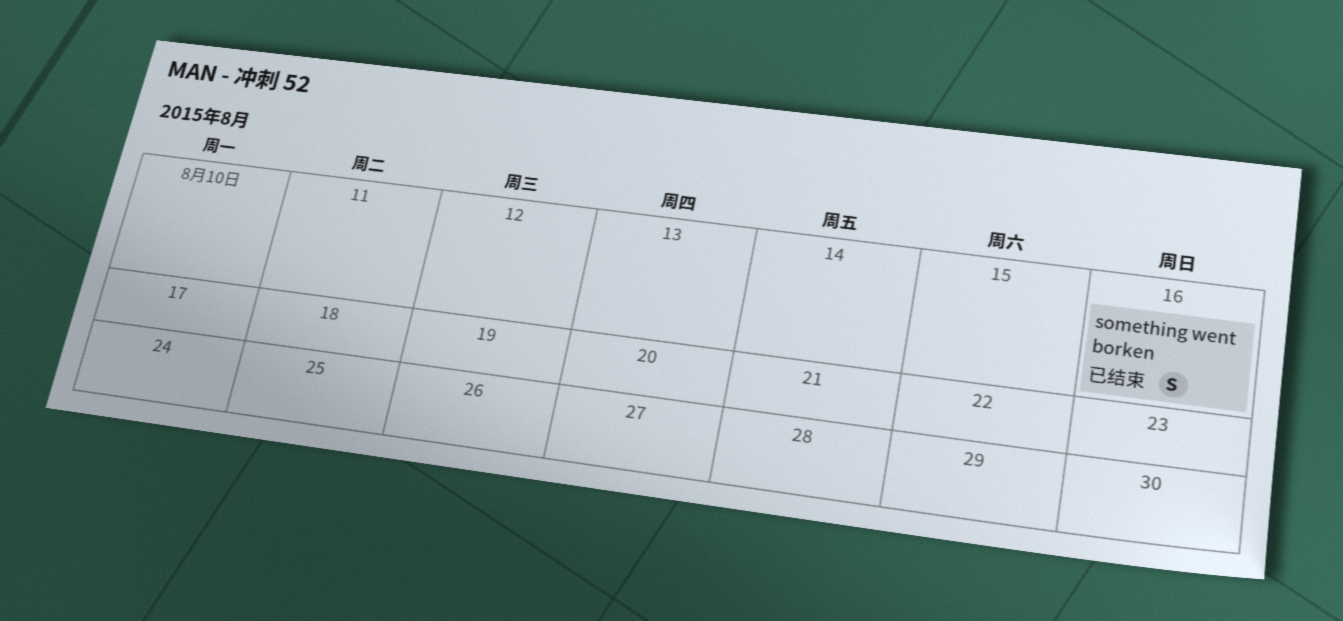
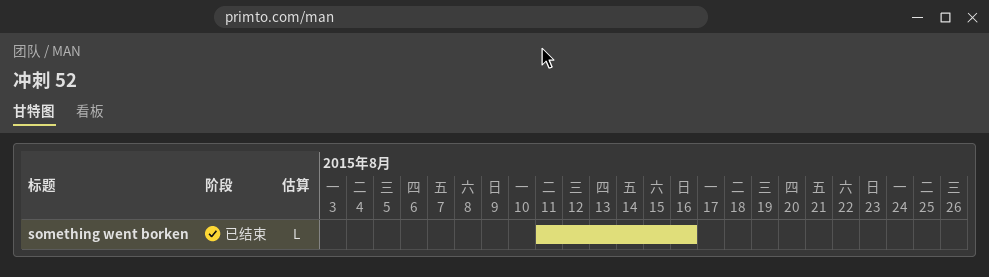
something went borken, estimate: S -> L

